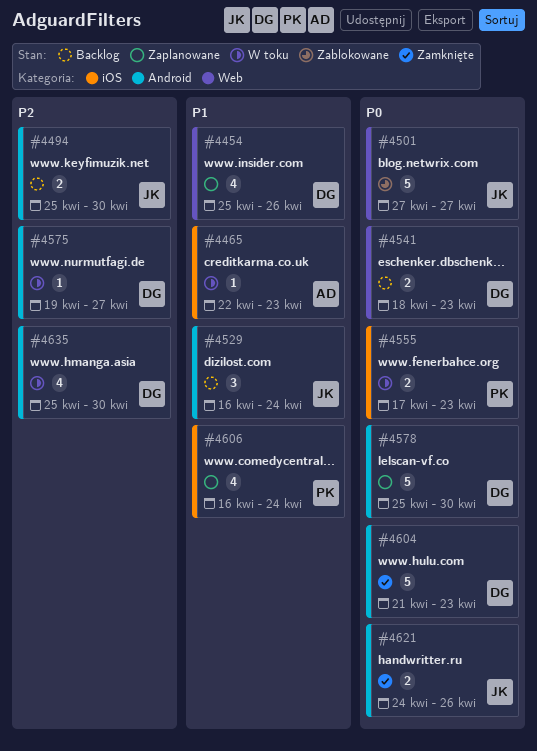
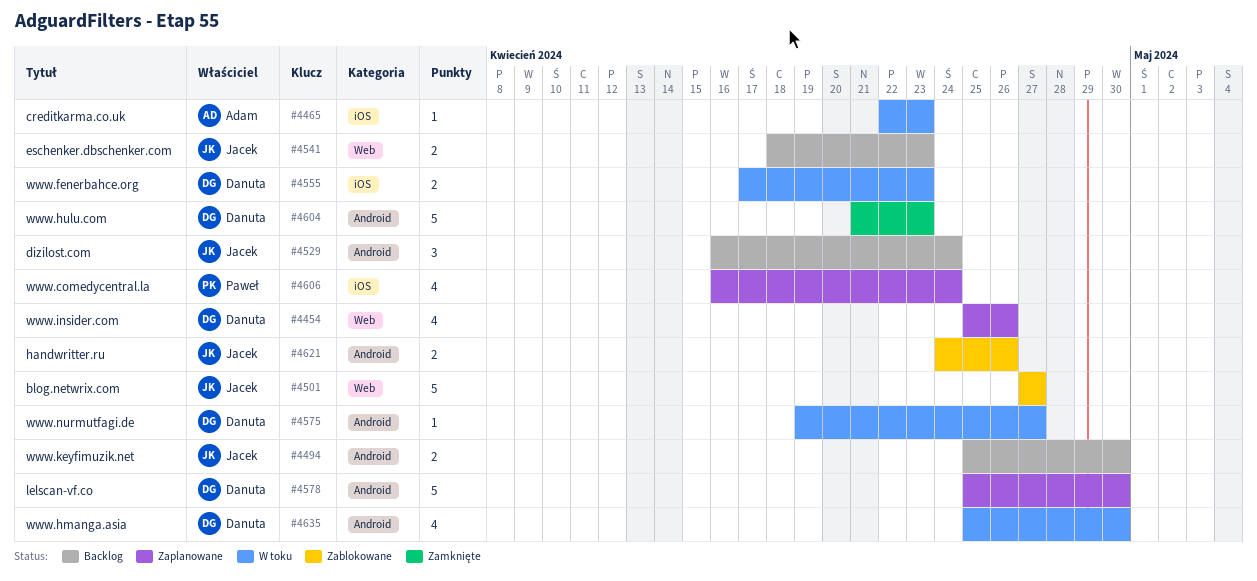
#4541, owner: Danuta -> Jacek
#4555, owner: Paweł -> Danuta
#4621, status: Zamknięte -> Zablokowane

